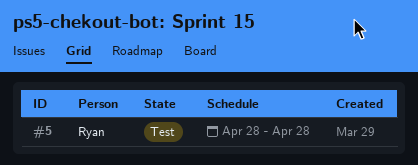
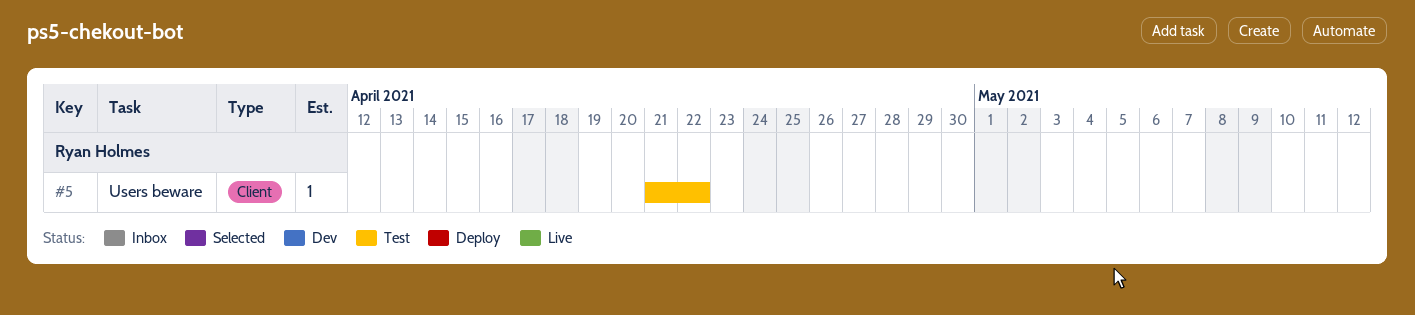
#5, start: Apr 28 -> Apr 21
#5, due: Apr 28 -> Apr 22

